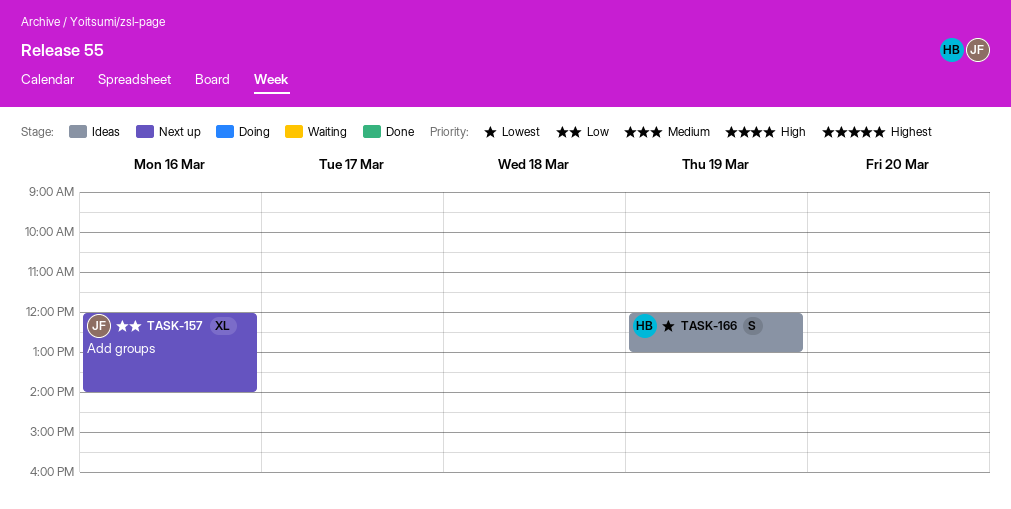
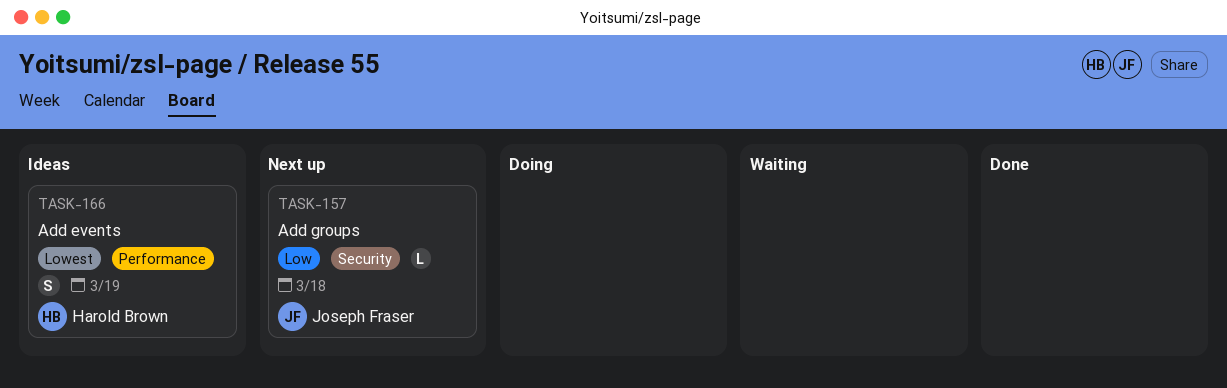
TASK-157, estimate: XL -> L
TASK-157, day: Mar 16 -> Mar 18

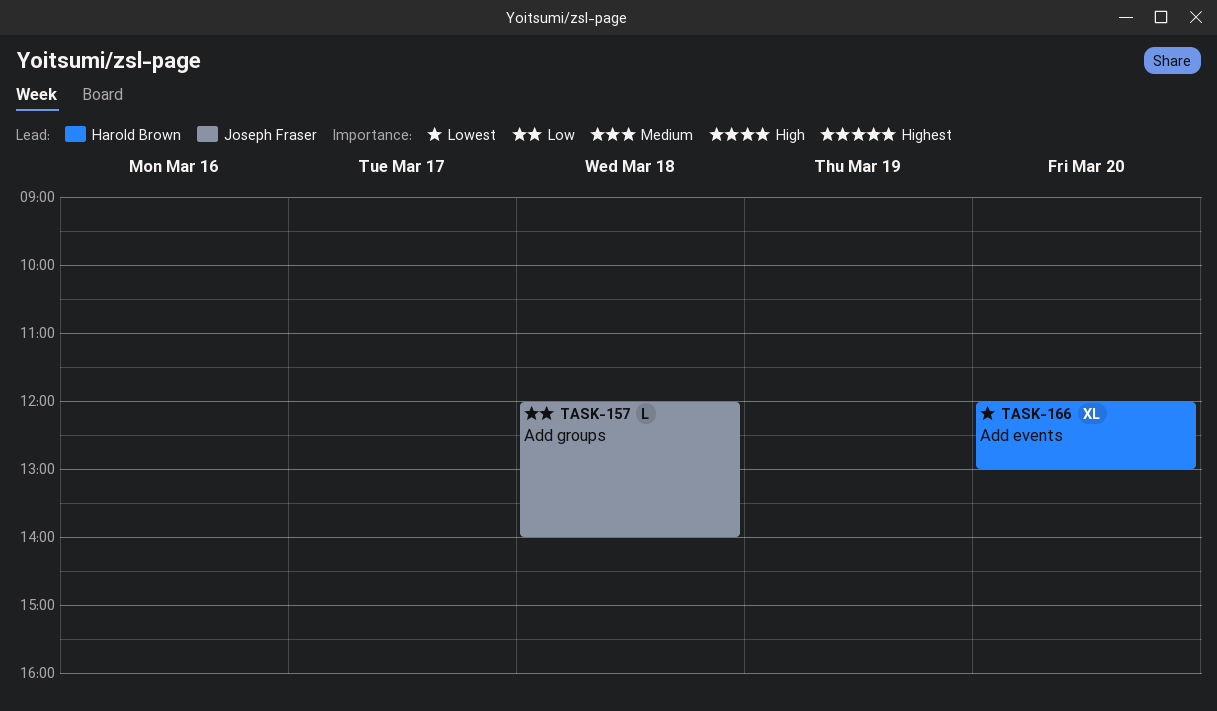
TASK-166, estimate: S -> XL
TASK-166, day: Mar 19 -> Mar 20

